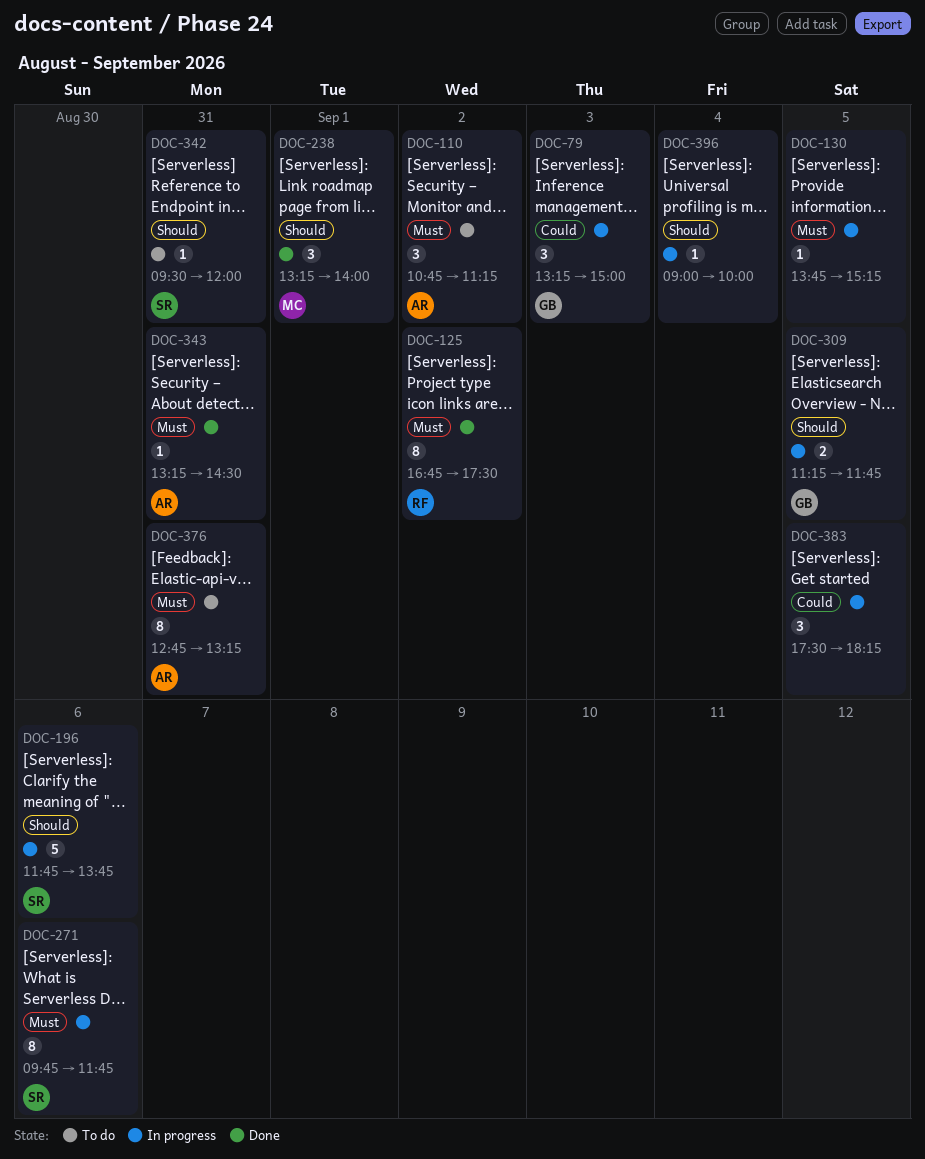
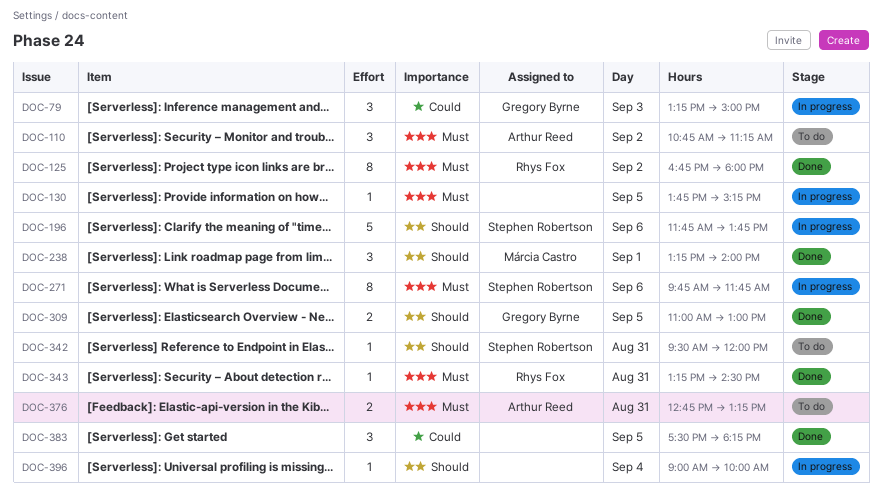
DOC-125, ends: 17:30 -> 18:00
DOC-309, status: In progress -> Done
DOC-309, begins: 11:15 -> 11:00
DOC-309, ends: 11:45 -> 13:00
DOC-343, owner: Arthur Reed -> Rhys Fox
DOC-376, estimate: 8 -> 2
DOC-383, status: In progress -> Done

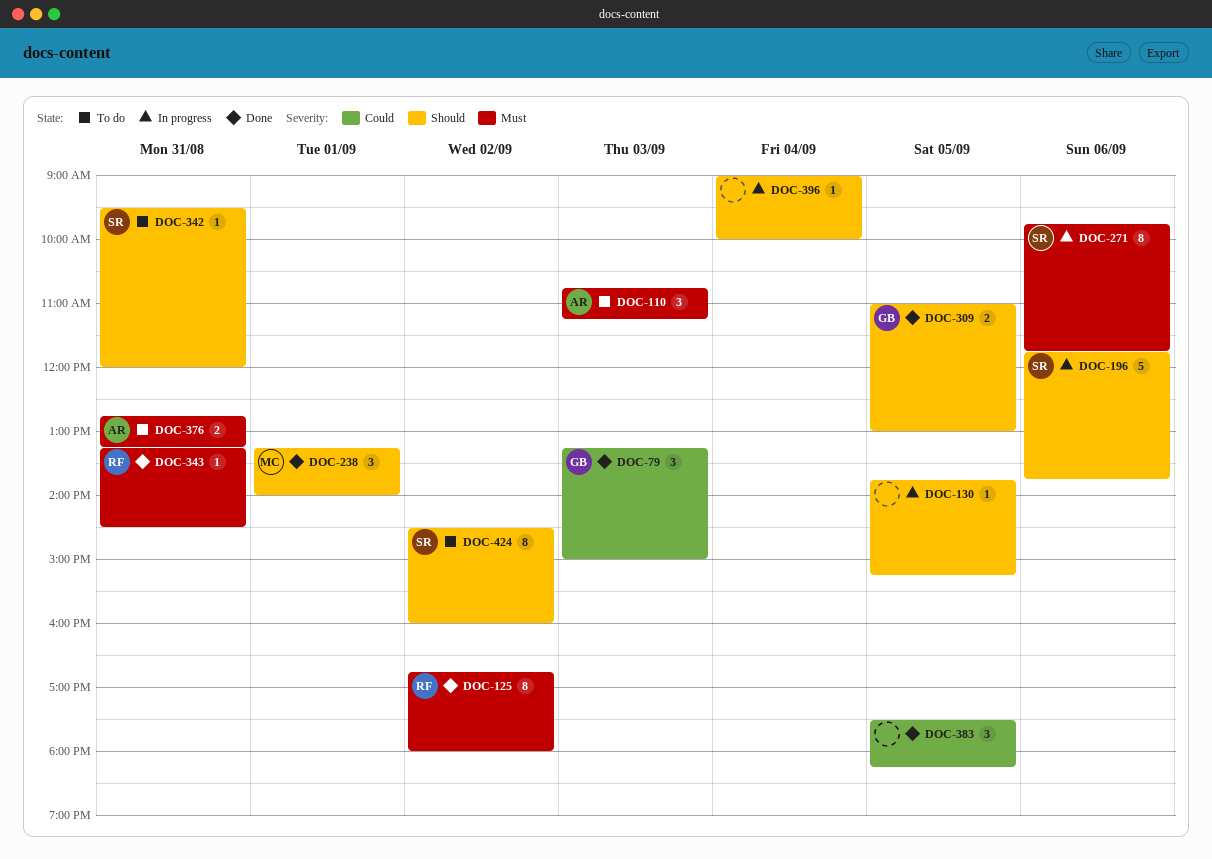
DOC-79, status: In progress -> Done
DOC-110, day: Sep 2 -> Sep 3
DOC-130, priority: Must -> Should
DOC-424: none -> present

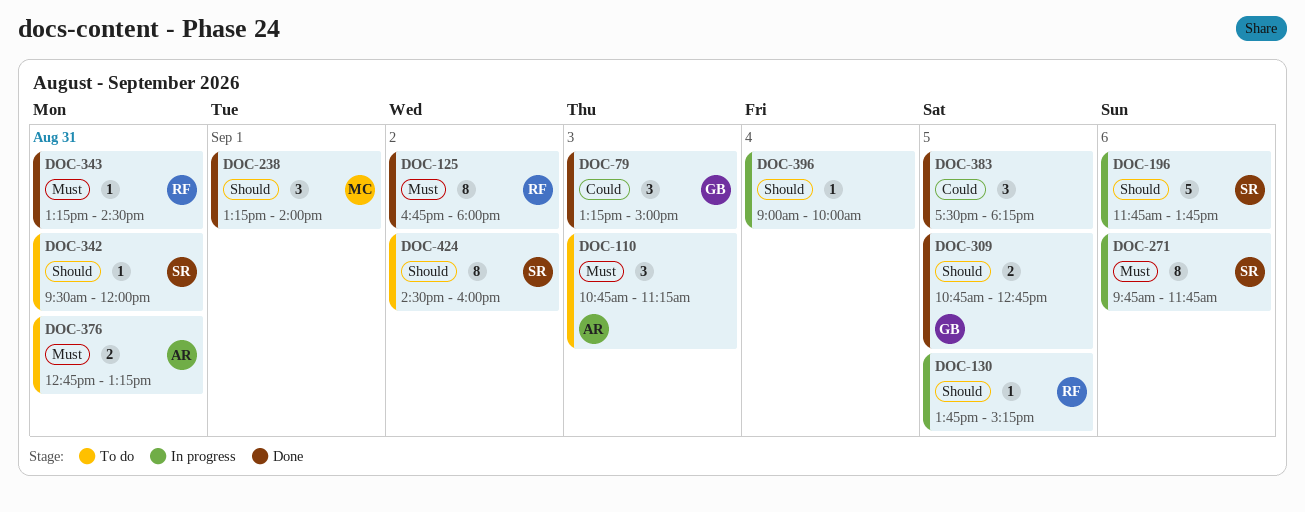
DOC-130, owner: none -> RF
DOC-309, begins: 11:00 -> 10:45
DOC-309, ends: 13:00 -> 12:45

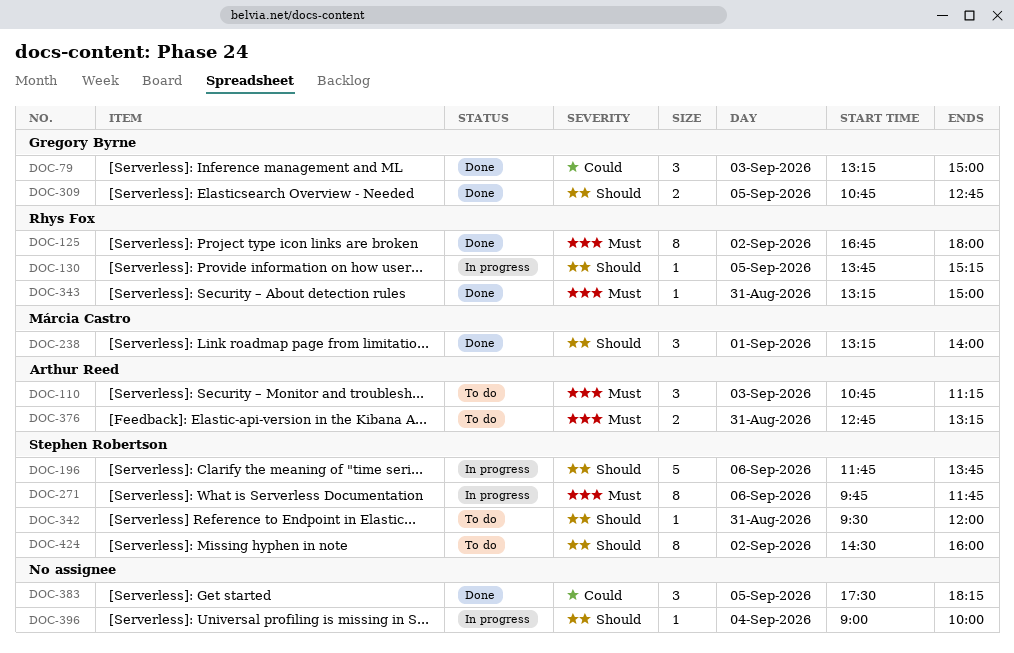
DOC-343, ends: 14:30 -> 15:00

